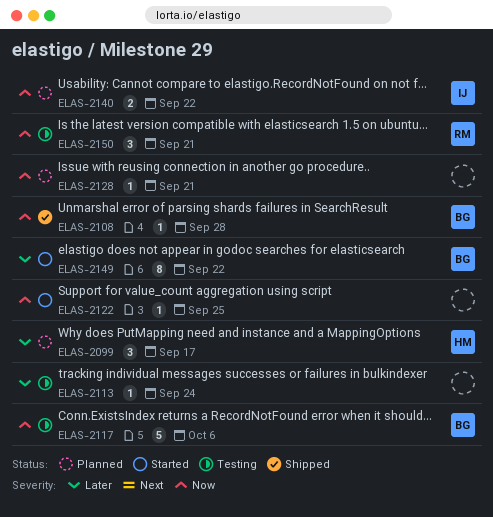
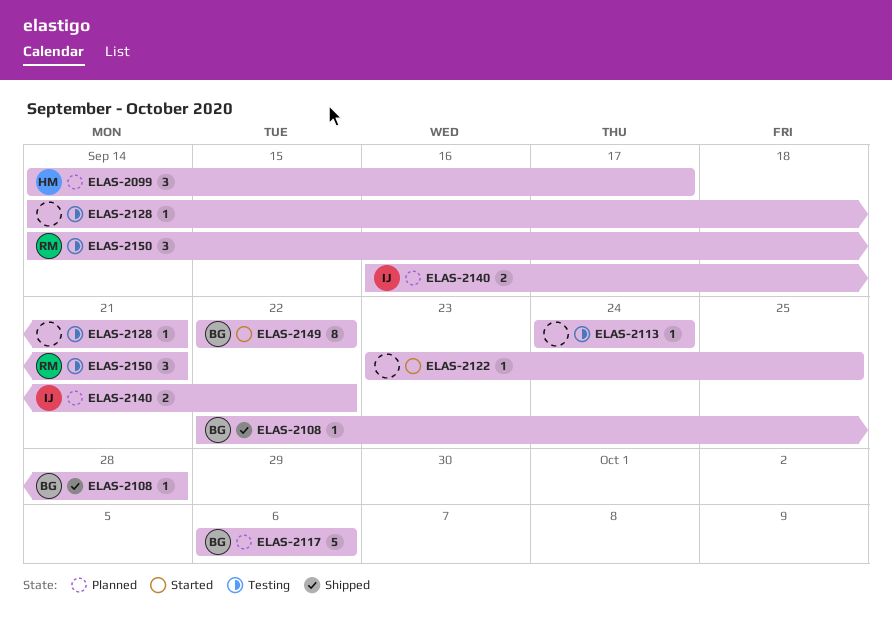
ELAS-2117, status: Testing -> Planned
ELAS-2128, status: Planned -> Testing

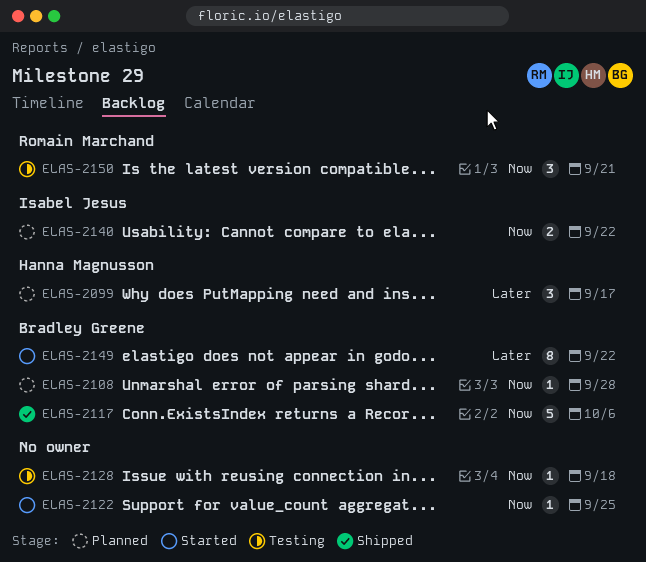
ELAS-2108, status: Shipped -> Planned
ELAS-2113: present -> none
ELAS-2117, status: Planned -> Shipped
ELAS-2128, due: Sep 21 -> Sep 18

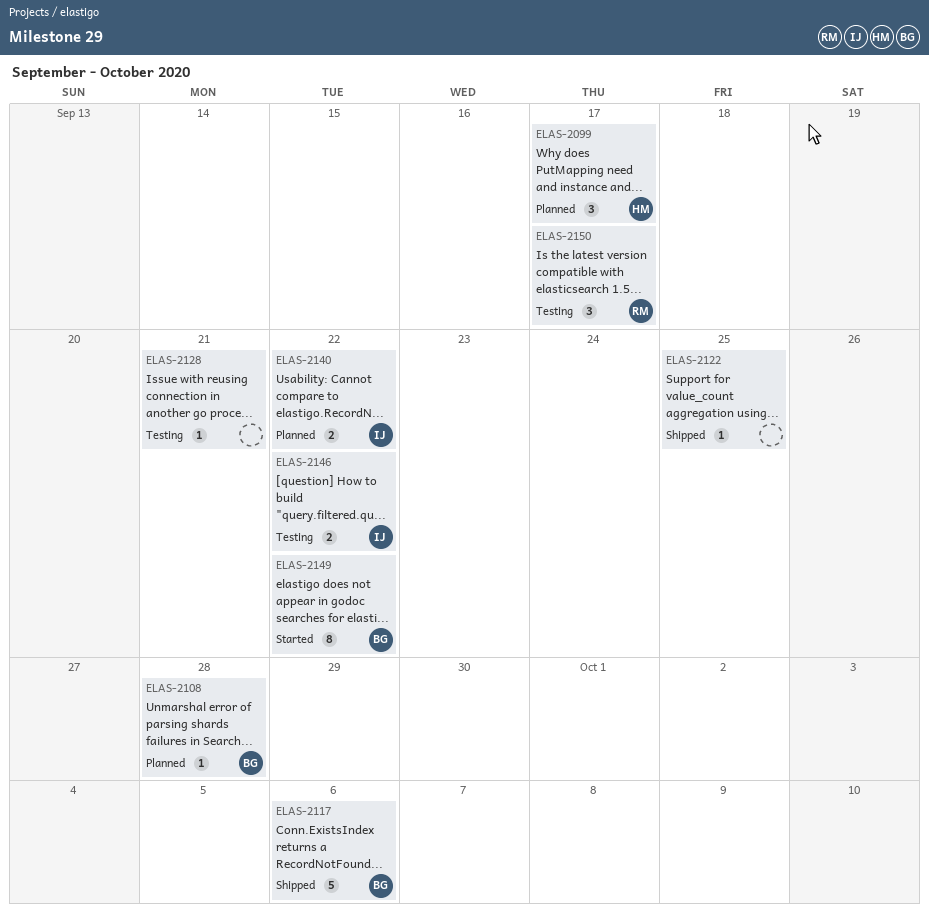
ELAS-2122, status: Started -> Shipped
ELAS-2128, due: Sep 18 -> Sep 21
ELAS-2146: none -> present
ELAS-2150, due: Sep 21 -> Sep 17

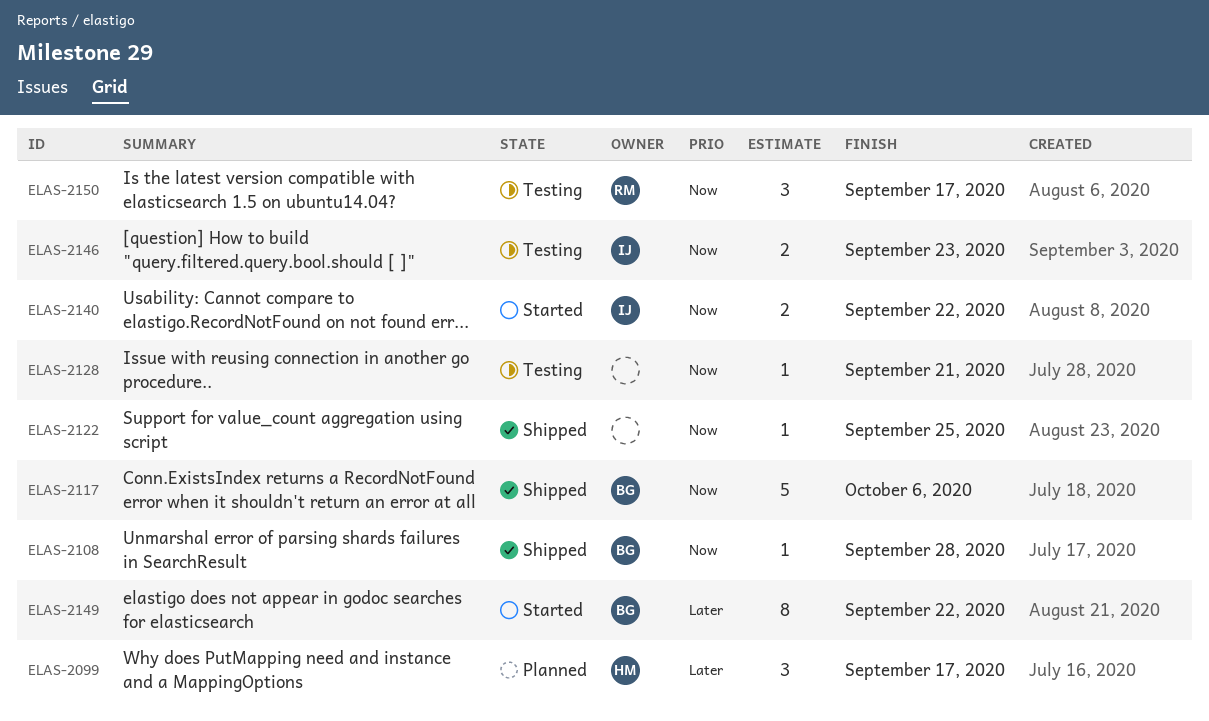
ELAS-2108, status: Planned -> Shipped
ELAS-2140, status: Planned -> Started
ELAS-2146, due: Sep 22 -> Sep 23

